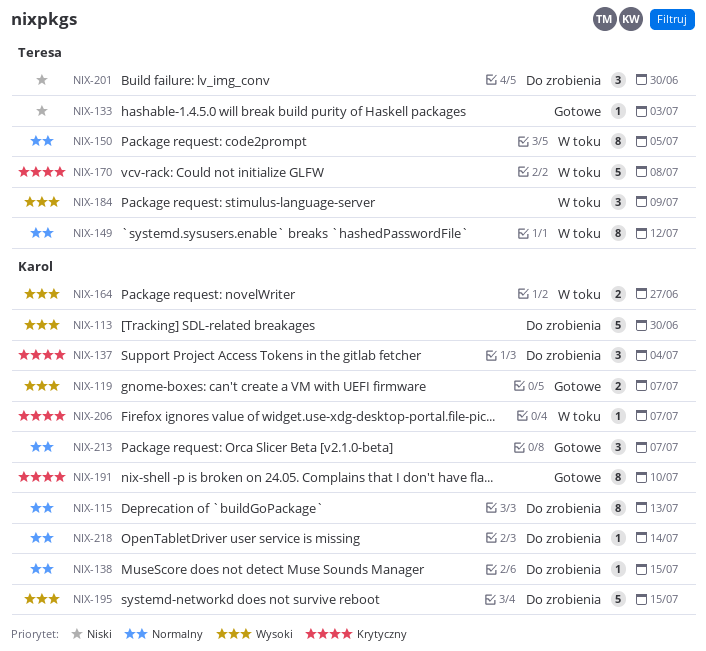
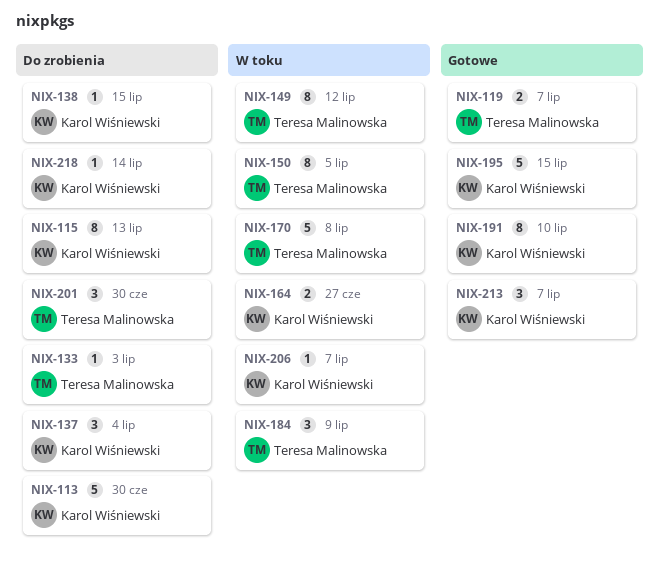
NIX-119, owner: Karol Wiśniewski -> Teresa Malinowska
NIX-133, status: Gotowe -> Do zrobienia
NIX-195, status: Do zrobienia -> Gotowe

